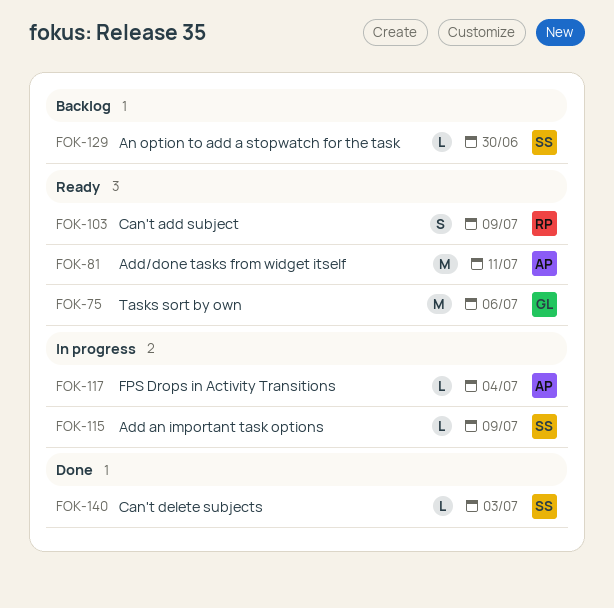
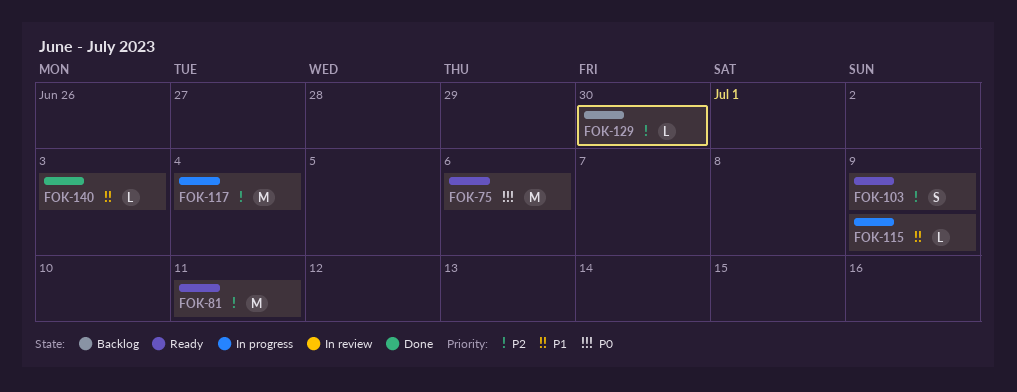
FOK-117, estimate: L -> M

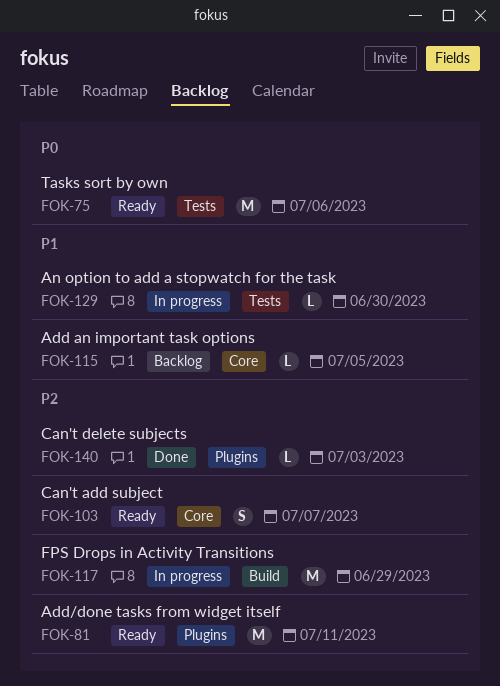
FOK-103, due: Jul 9 -> Jul 7
FOK-115, status: In progress -> Backlog
FOK-115, due: Jul 9 -> Jul 5
FOK-117, due: Jul 4 -> Jun 29
FOK-129, status: Backlog -> In progress
FOK-129, priority: P2 -> P1
FOK-140, priority: P1 -> P2

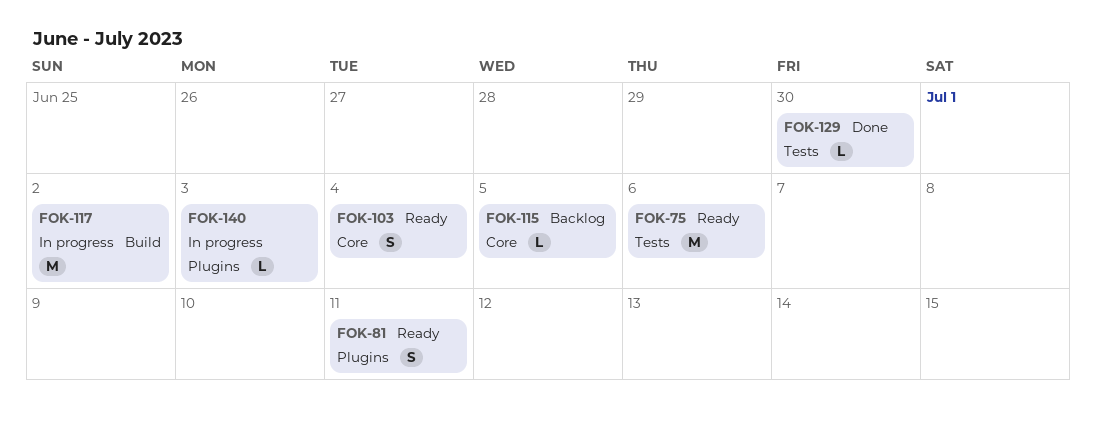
FOK-81, estimate: M -> S
FOK-103, due: Jul 7 -> Jul 4
FOK-117, due: Jun 29 -> Jul 2
FOK-129, status: In progress -> Done
FOK-140, status: Done -> In progress

